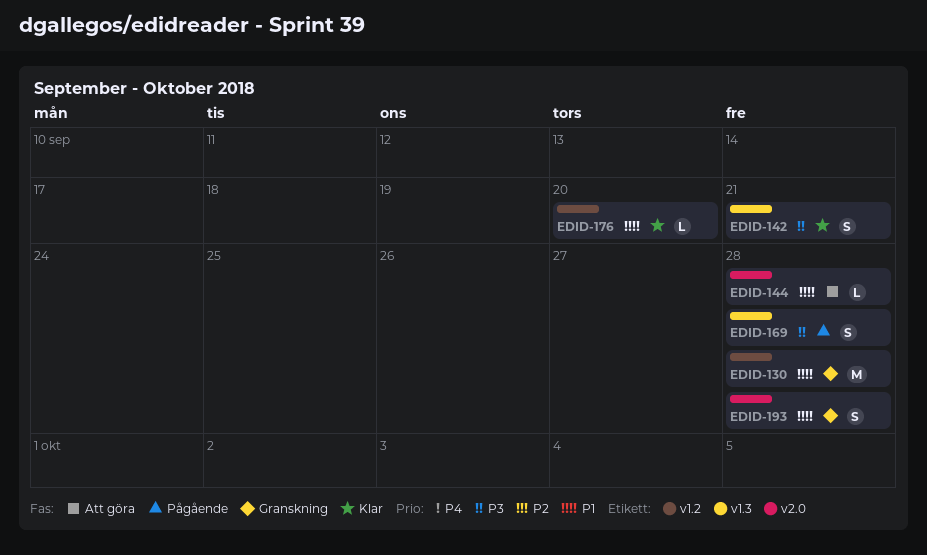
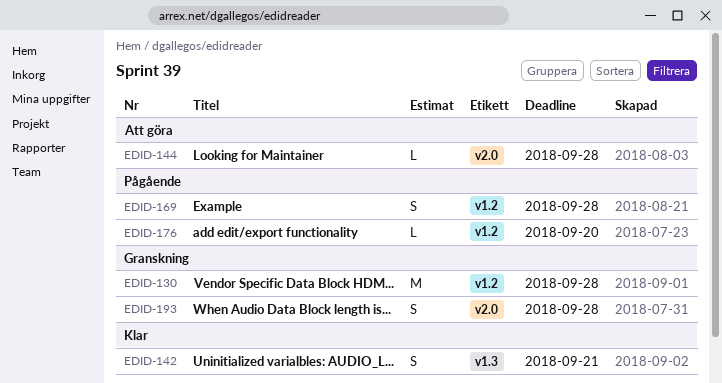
EDID-169, label: v1.3 -> v1.2
EDID-176, status: Klar -> Pågående

